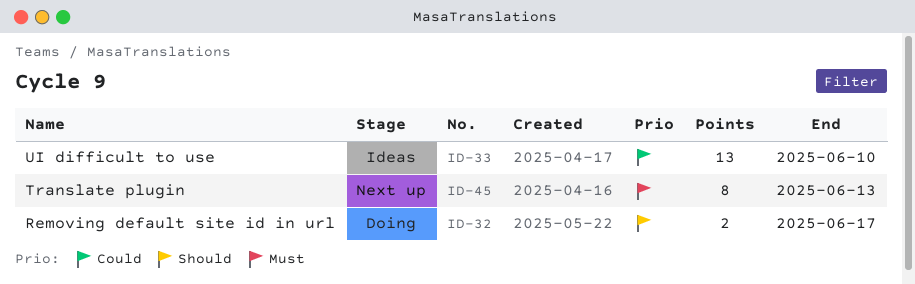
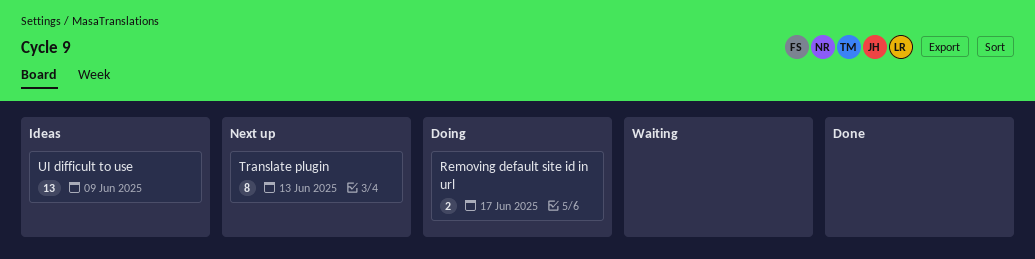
UI difficult to use, due: Jun 10 -> Jun 9

